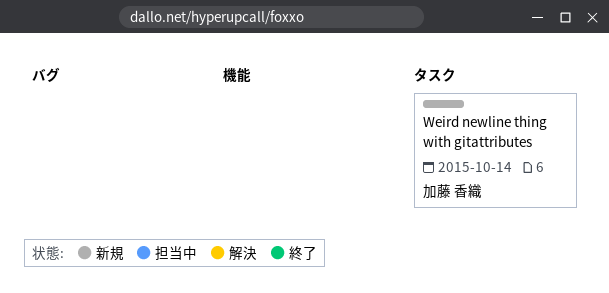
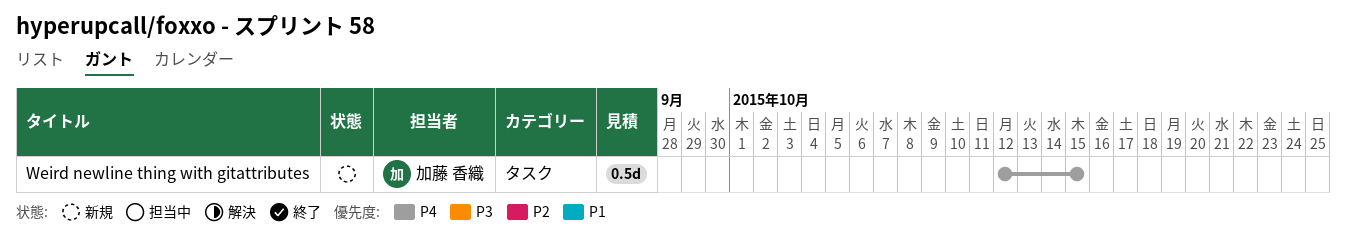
Weird newline thing with gitattributes, due: Oct 14 -> Oct 15

